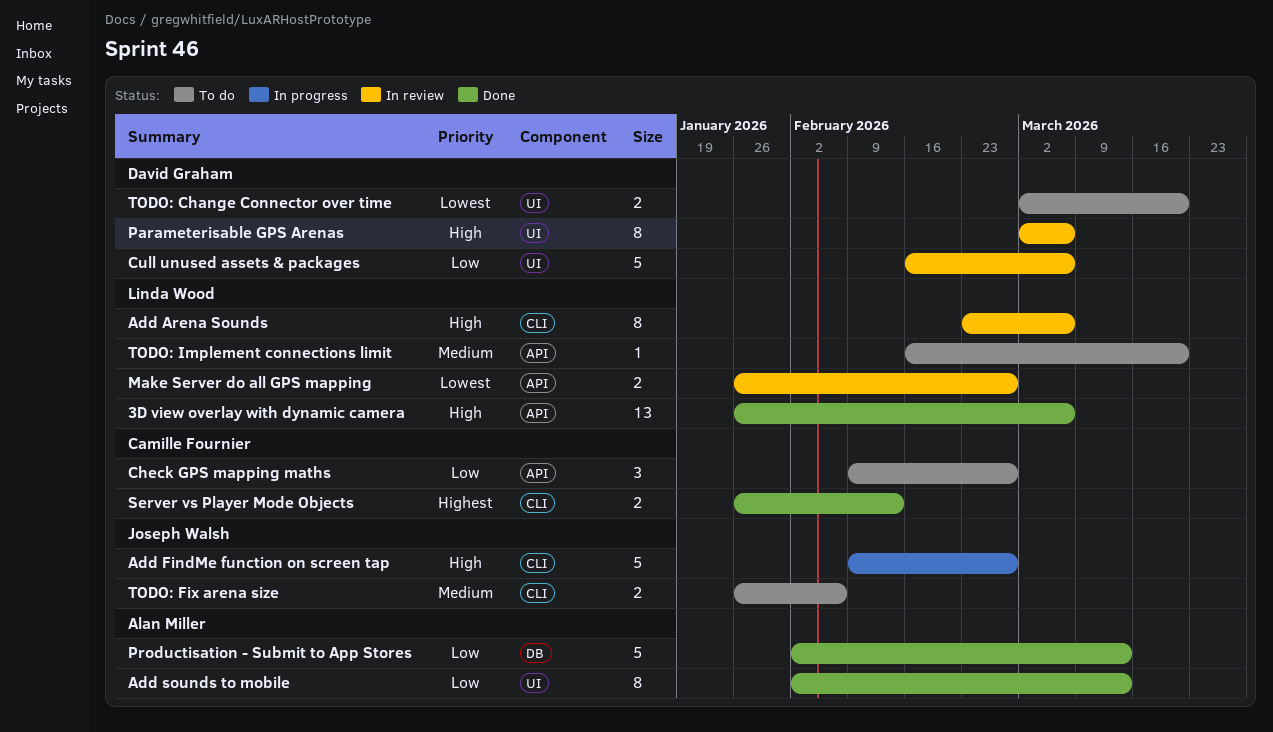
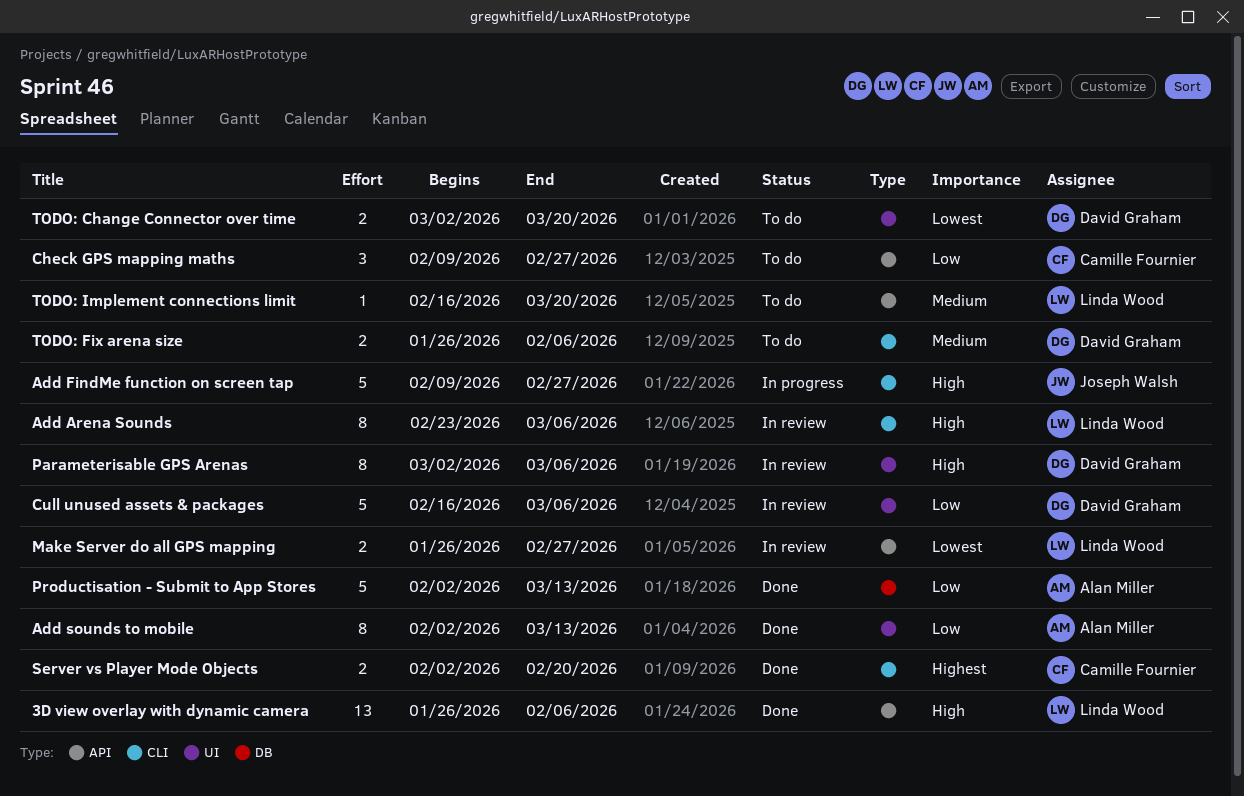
3D view overlay with dynamic camera, due: Mar 6 -> Feb 6
Server vs Player Mode Objects, start: Jan 26 -> Feb 2
Server vs Player Mode Objects, due: Feb 13 -> Feb 20
TODO: Fix arena size, owner: Joseph Walsh -> David Graham

